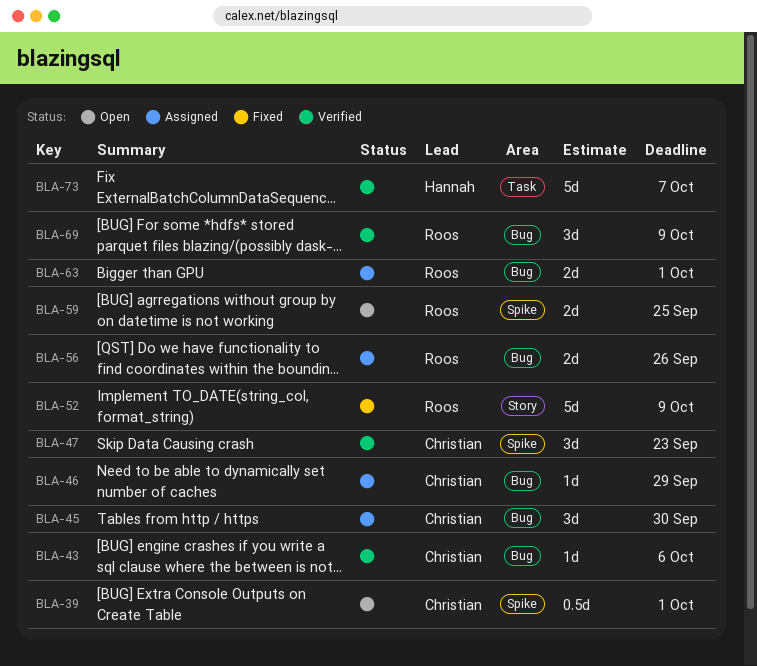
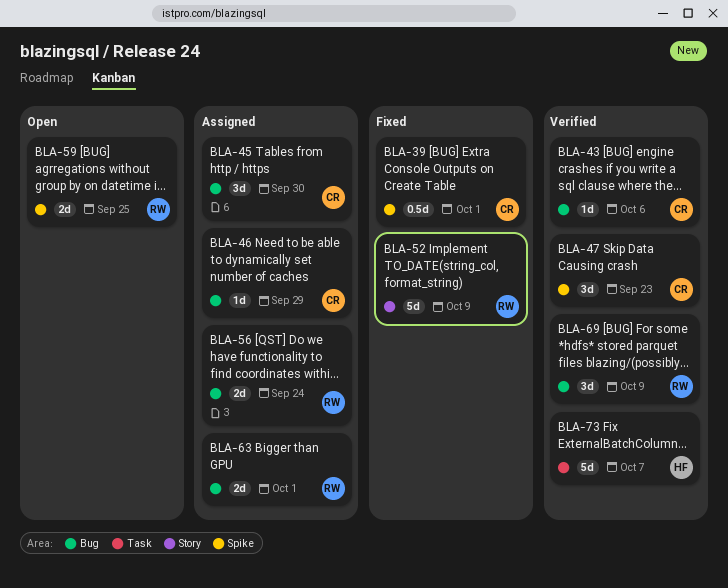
BLA-39, status: Open -> Fixed
BLA-56, due: Sep 26 -> Sep 24

